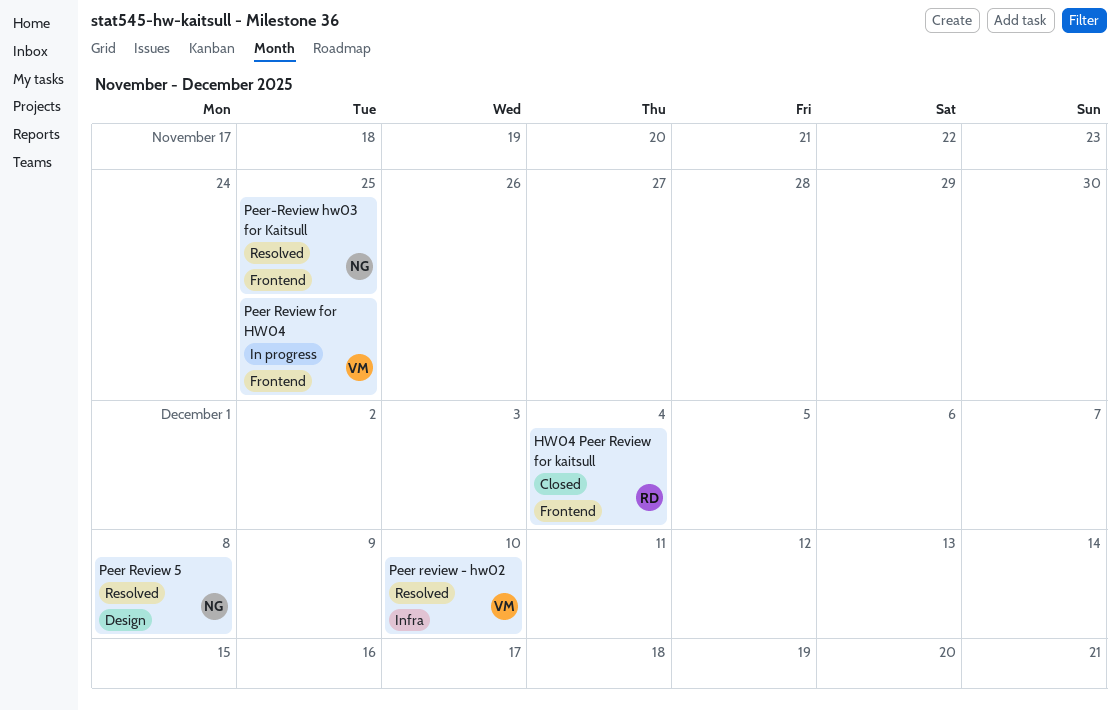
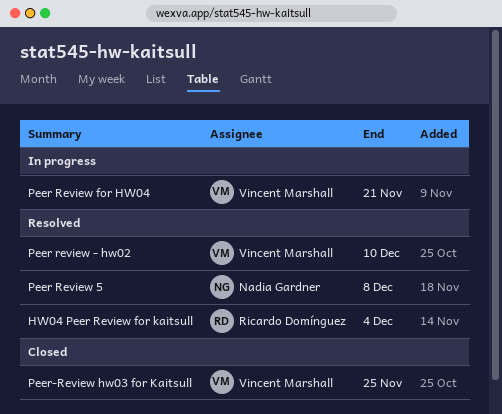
HW04 Peer Review for kaitsull, status: Closed -> Resolved
Peer Review for HW04, due: Nov 25 -> Nov 21
Peer-Review hw03 for Kaitsull, status: Resolved -> Closed
Peer-Review hw03 for Kaitsull, owner: Nadia Gardner -> Vincent Marshall

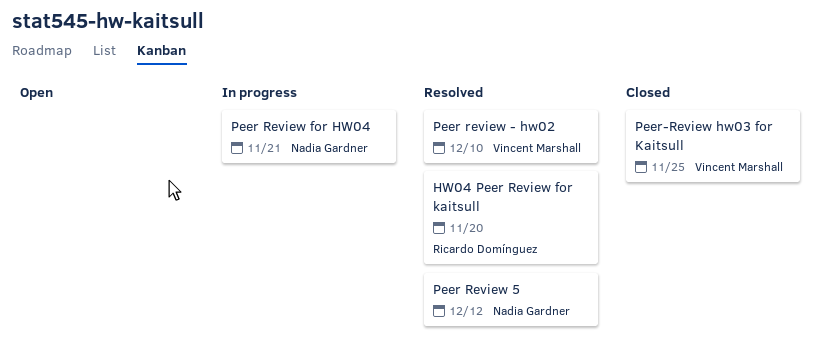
HW04 Peer Review for kaitsull, due: Dec 4 -> Nov 20
Peer Review 5, due: Dec 8 -> Dec 12
Peer Review for HW04, owner: Vincent Marshall -> Nadia Gardner

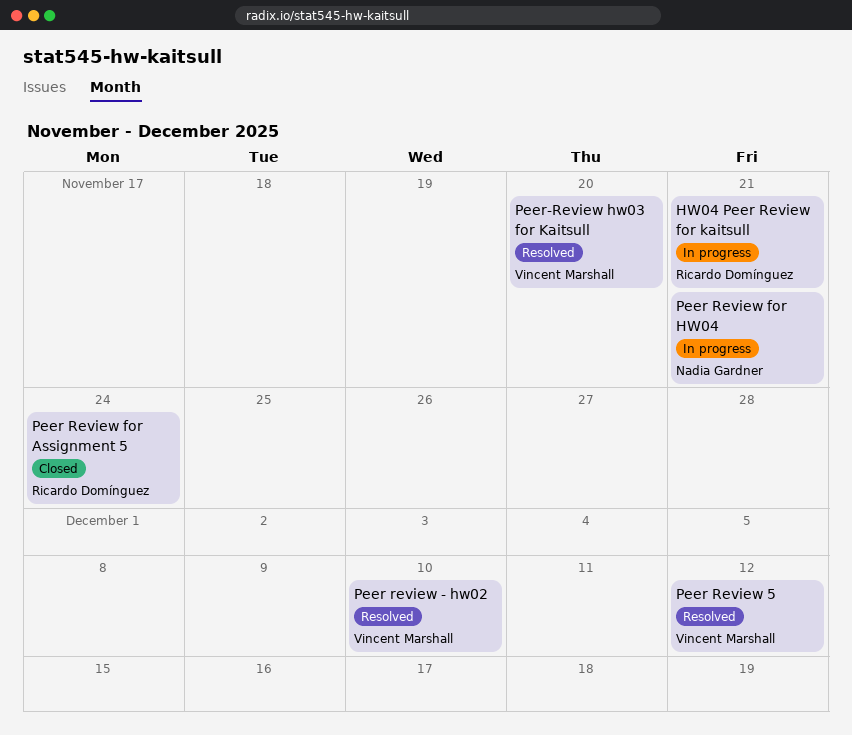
HW04 Peer Review for kaitsull, status: Resolved -> In progress
HW04 Peer Review for kaitsull, due: Nov 20 -> Nov 21
Peer Review 5, owner: Nadia Gardner -> Vincent Marshall
Peer Review for Assignment 5: none -> present
Peer-Review hw03 for Kaitsull, status: Closed -> Resolved
Peer-Review hw03 for Kaitsull, due: Nov 25 -> Nov 20

